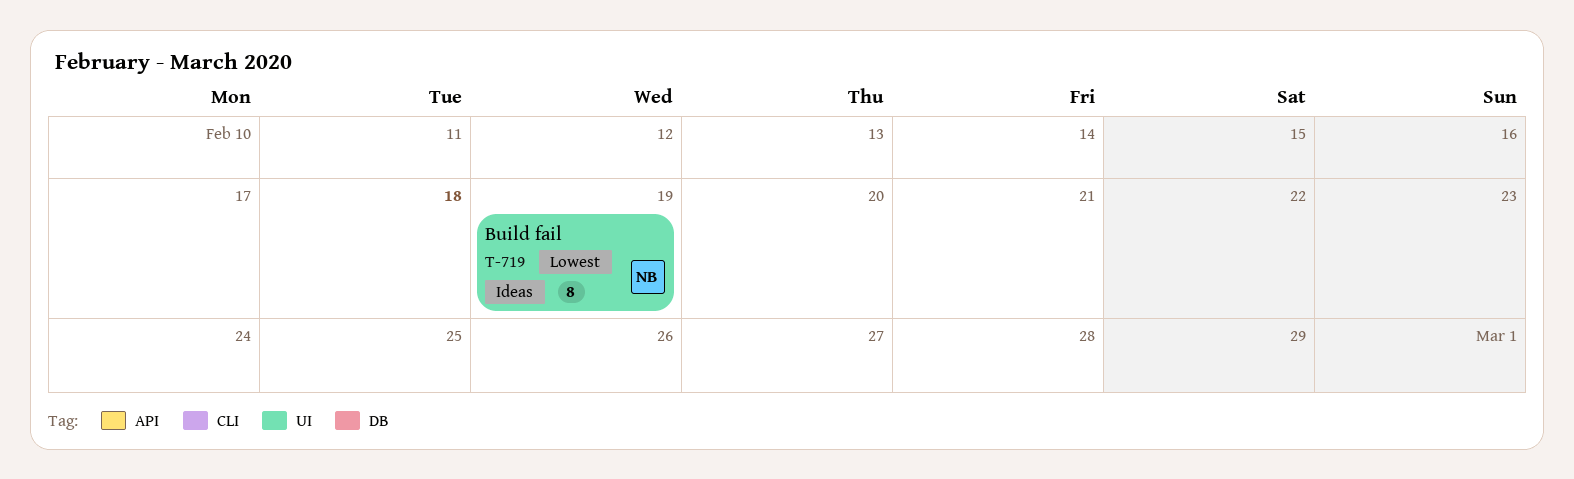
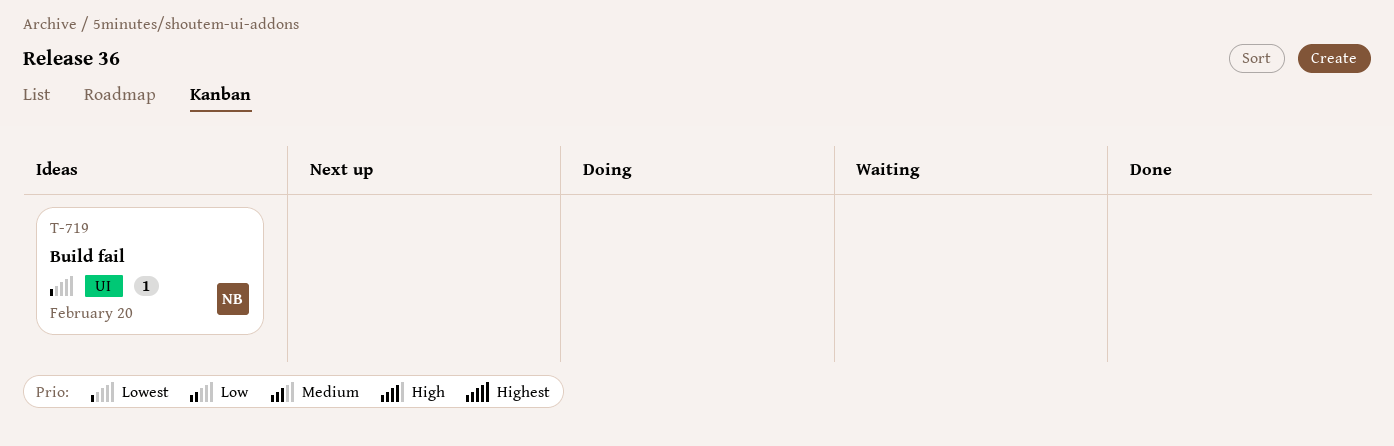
T-719, estimate: 8 -> 1
T-719, due: Feb 19 -> Feb 20

